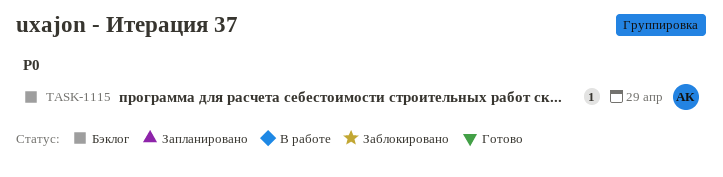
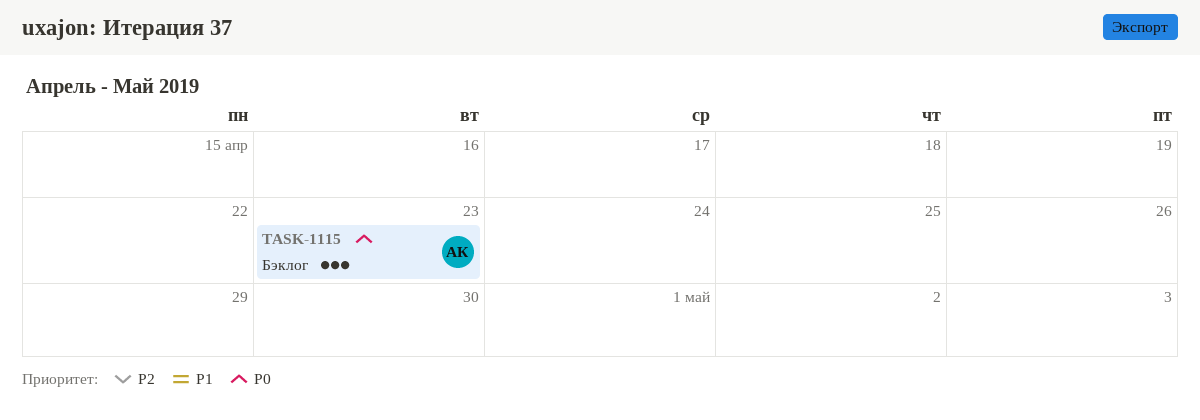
TASK-1115, estimate: 1 -> 3
TASK-1115, due: Apr 29 -> Apr 23

